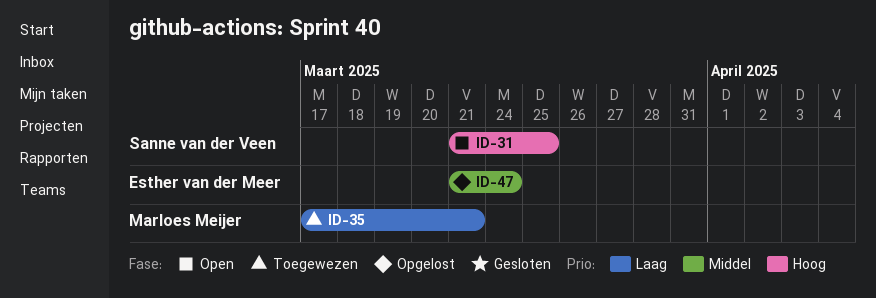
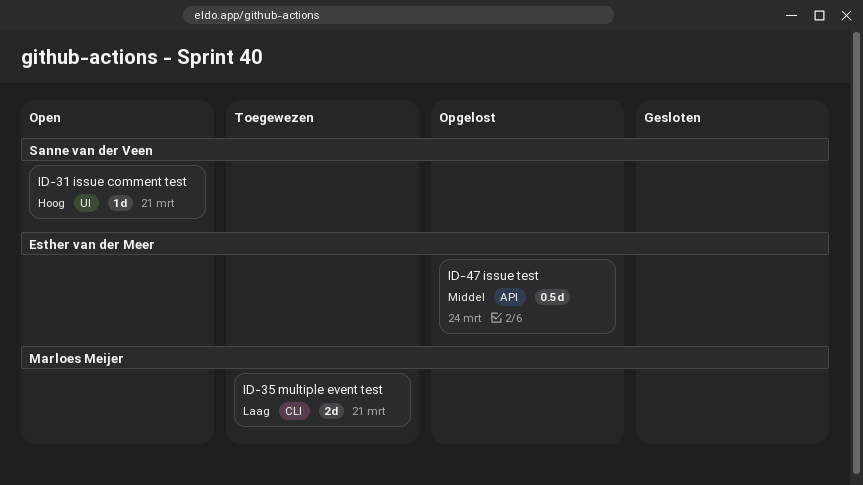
ID-31, due: Mar 25 -> Mar 21

